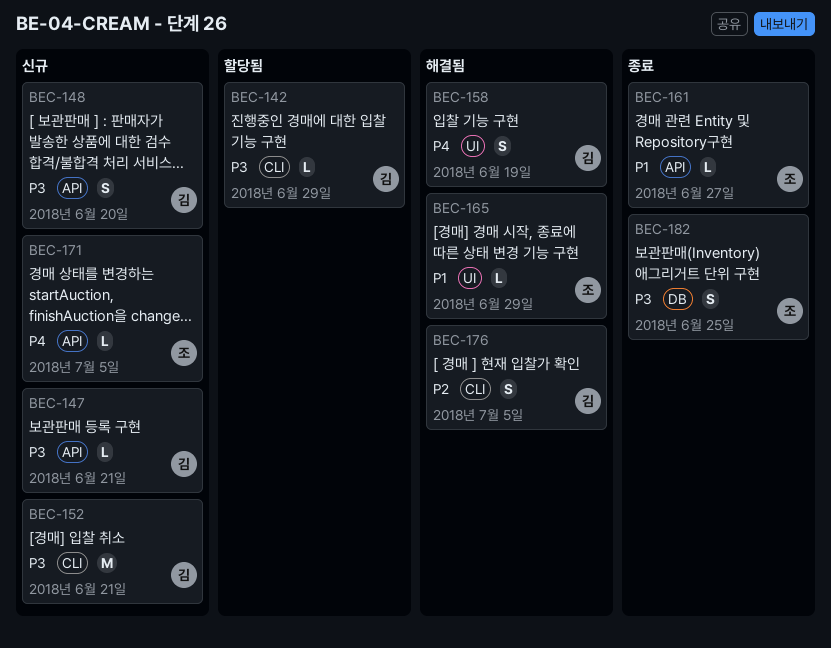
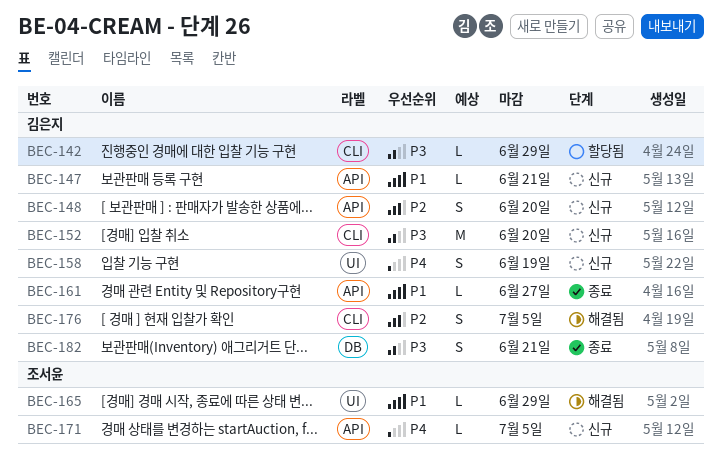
BEC-147, priority: P3 -> P1
BEC-148, priority: P3 -> P2
BEC-152, due: Jun 21 -> Jun 20
BEC-158, status: 해결됨 -> 신규
BEC-161, owner: 조서윤 -> 김은지
BEC-182, owner: 조서윤 -> 김은지
BEC-182, due: Jun 25 -> Jun 21

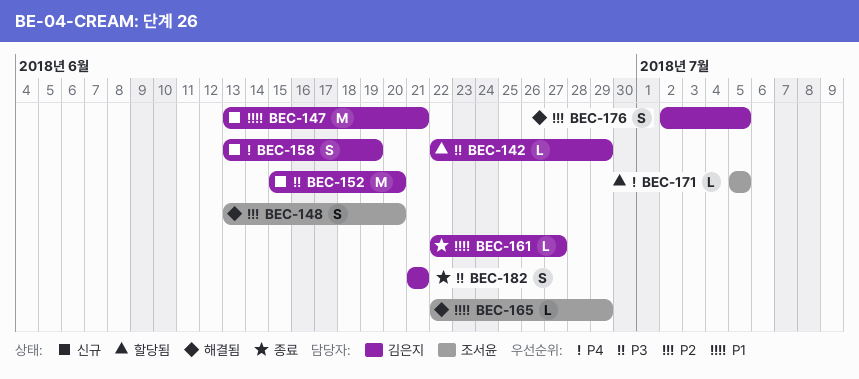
BEC-147, estimate: L -> M
BEC-148, status: 신규 -> 해결됨
BEC-148, owner: 김은지 -> 조서윤
BEC-171, status: 신규 -> 할당됨

